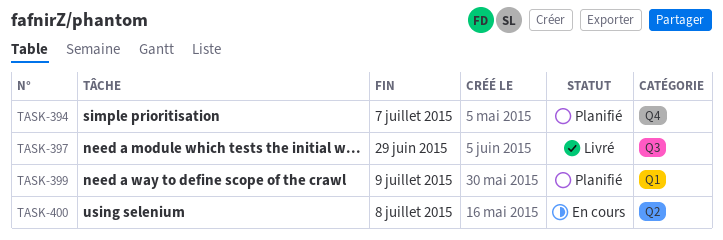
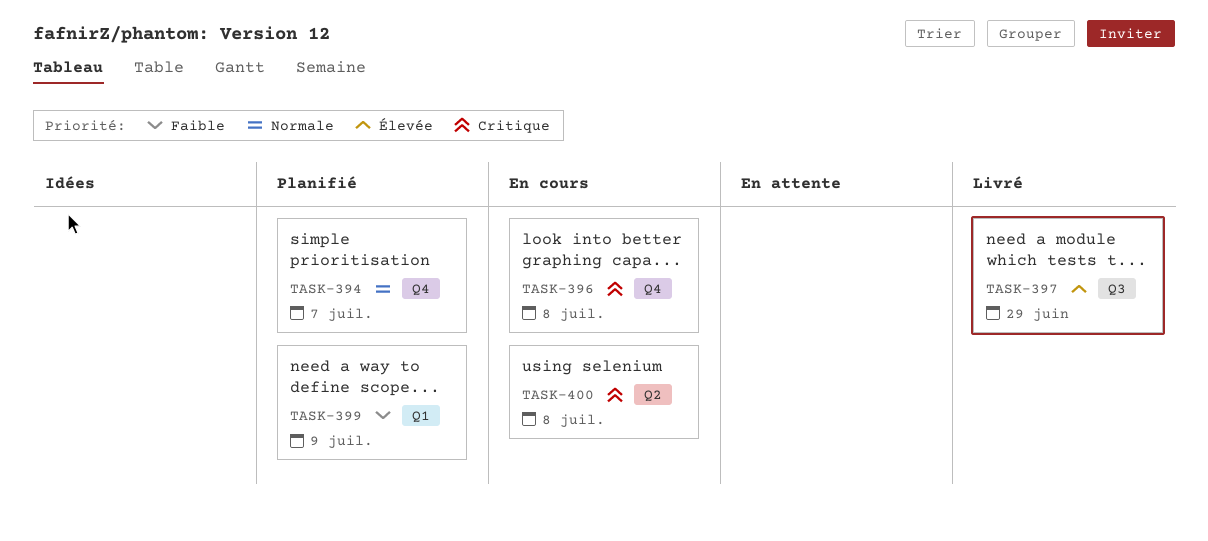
TASK-396: none -> present

